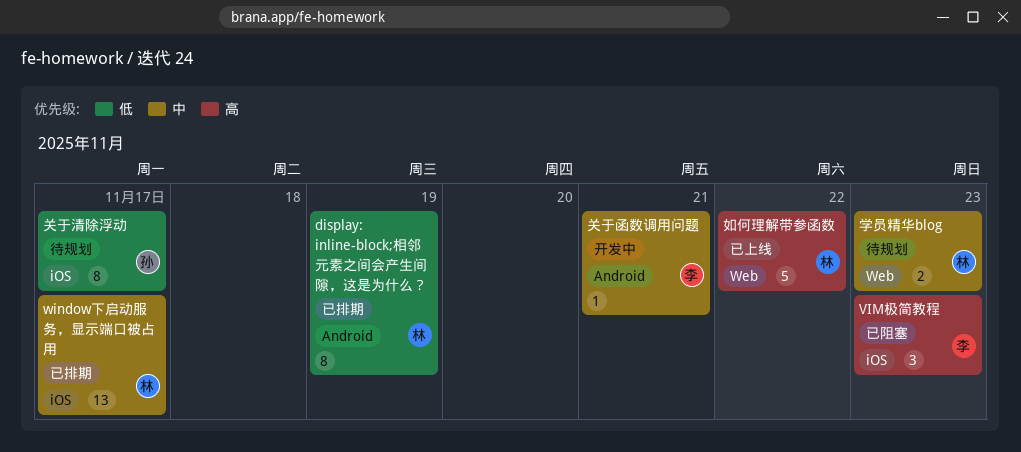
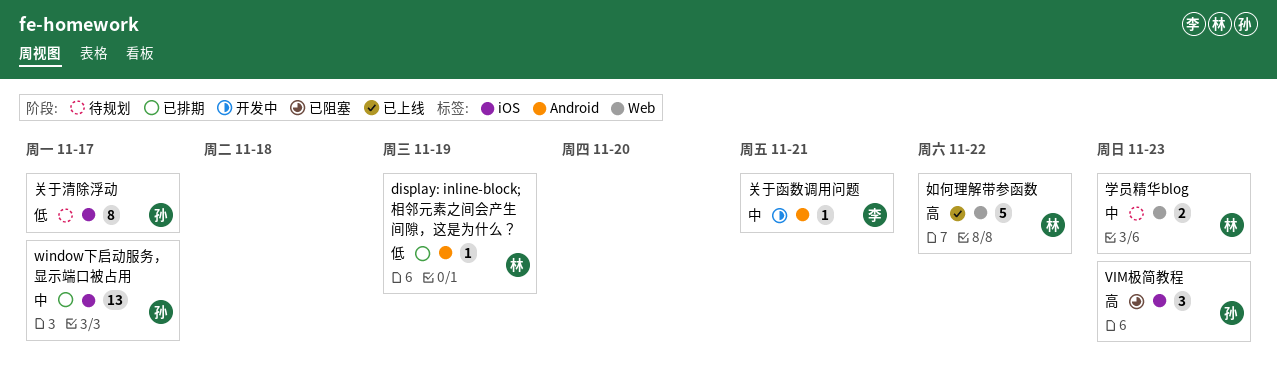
display: inline-block;相邻元素之间会产生间隙，这是为什么？, estimate: 8 -> 1
VIM极简教程, owner: 李 -> 孙
window下启动服务，显示端口被占用, owner: 林 -> 孙

